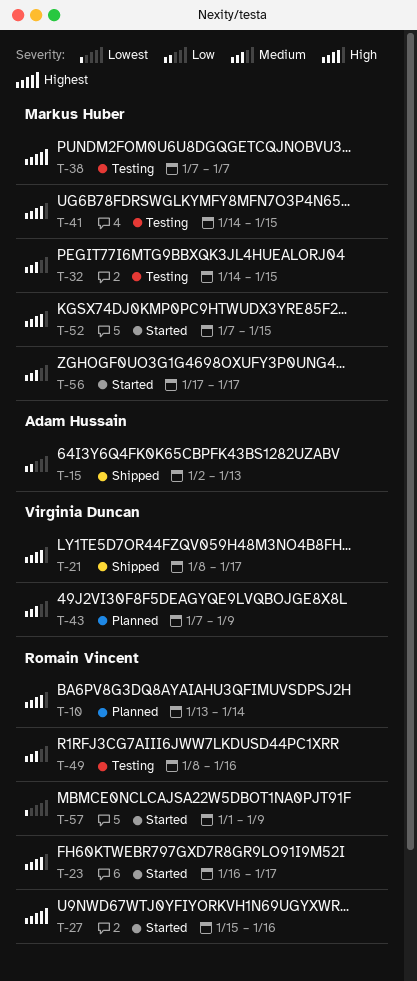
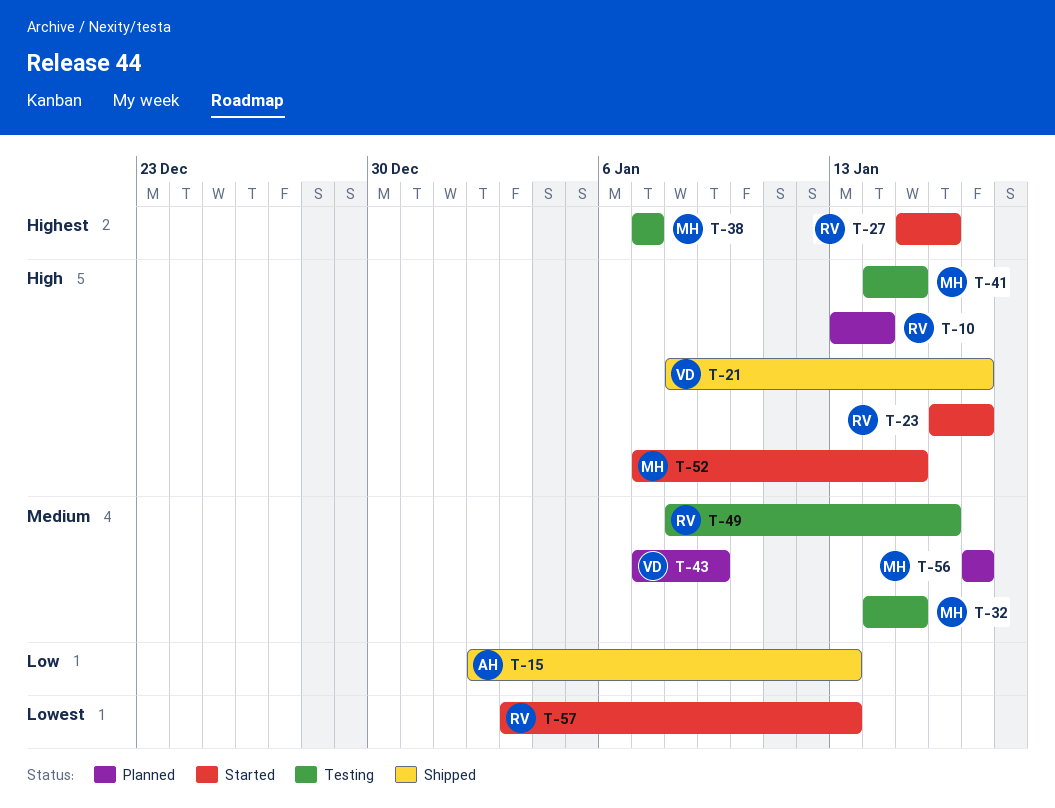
T-56, status: Started -> Planned
T-57, start: Jan 1 -> Jan 3
T-57, due: Jan 9 -> Jan 13

